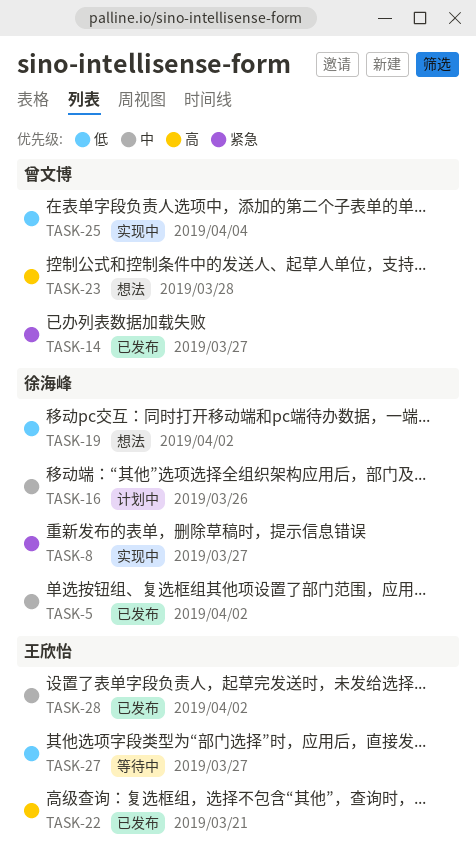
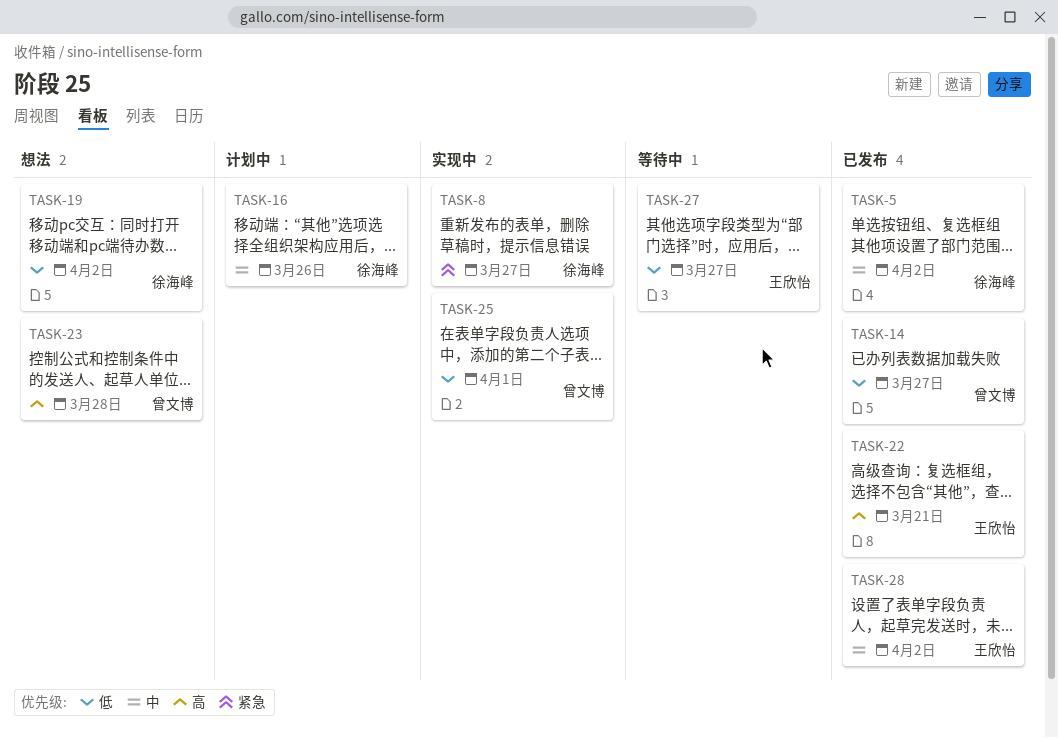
TASK-14, priority: 紧急 -> 低
TASK-25, due: Apr 4 -> Apr 1

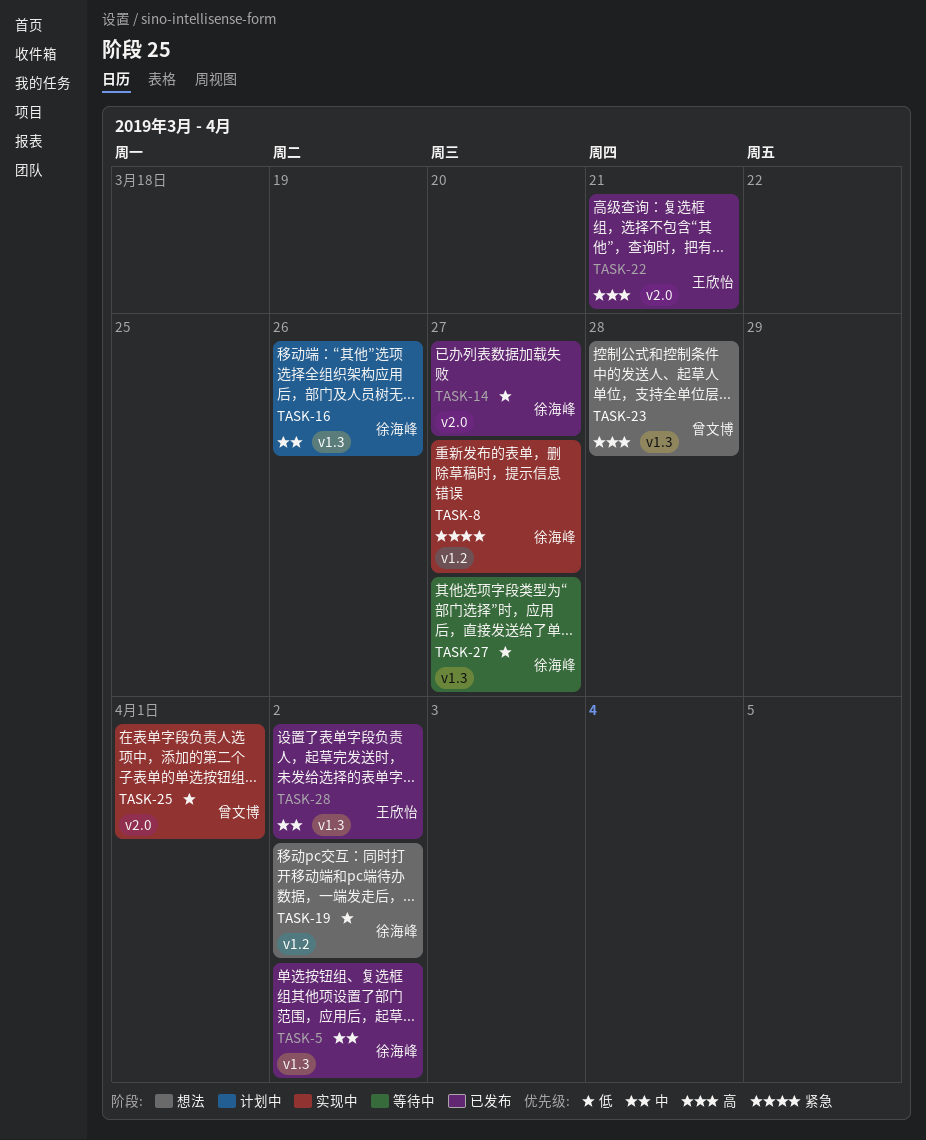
TASK-14, owner: 曾文博 -> 徐海峰
TASK-27, owner: 王欣怡 -> 徐海峰

